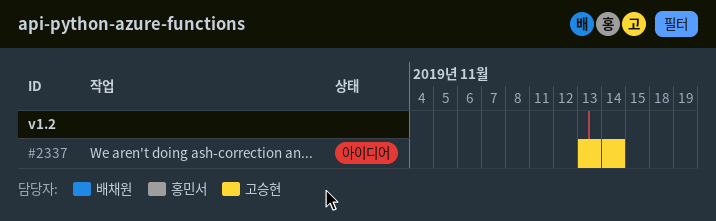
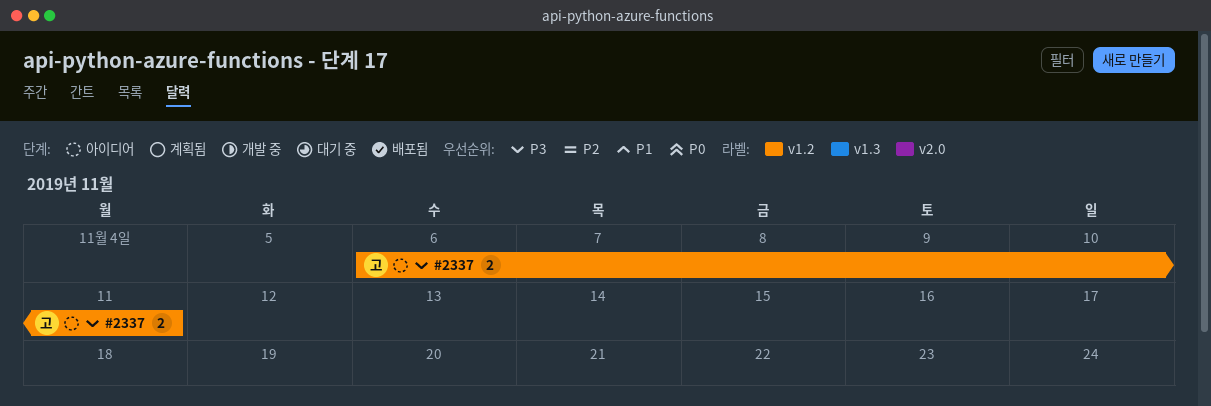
#2337, start: Nov 13 -> Nov 6
#2337, due: Nov 14 -> Nov 11

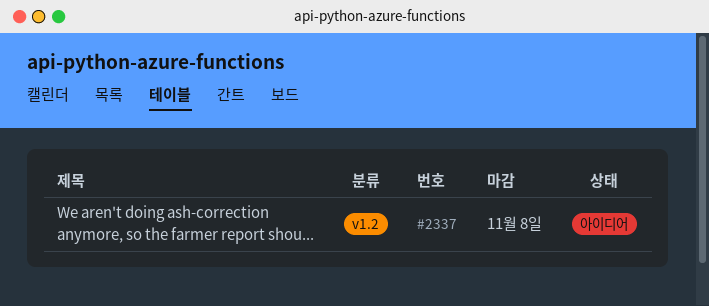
#2337, due: Nov 11 -> Nov 8

